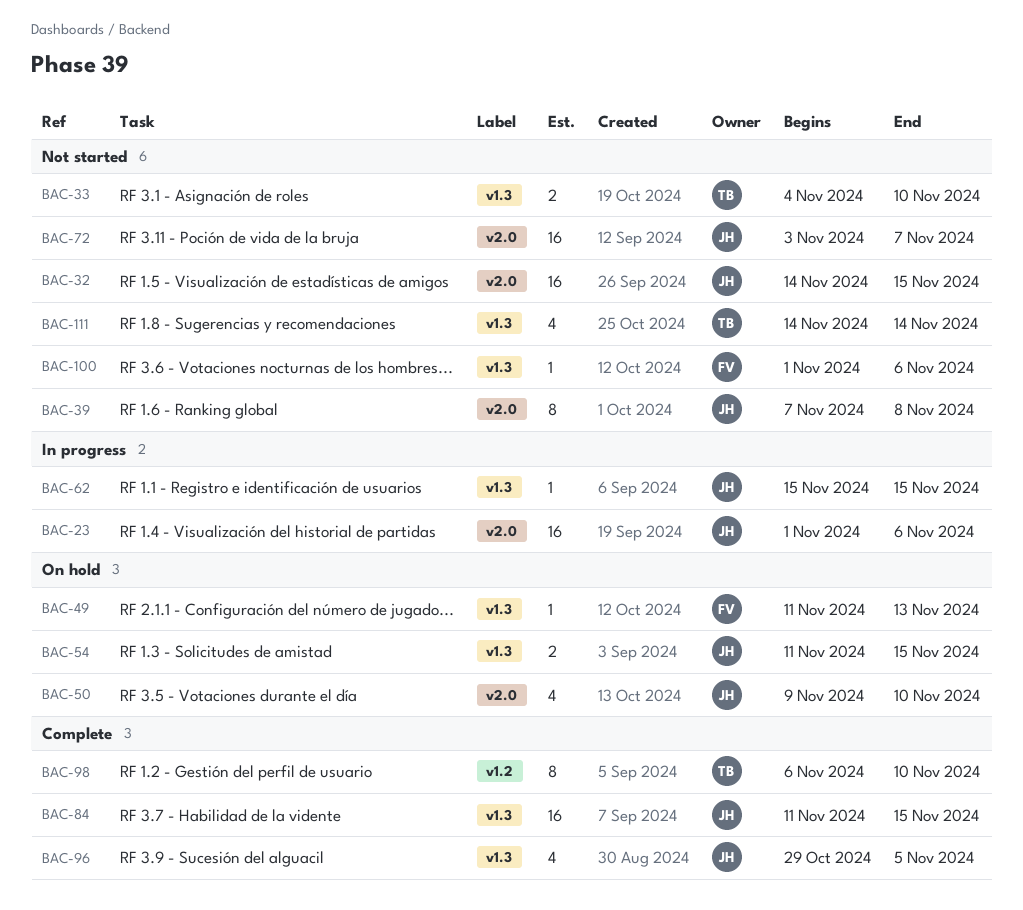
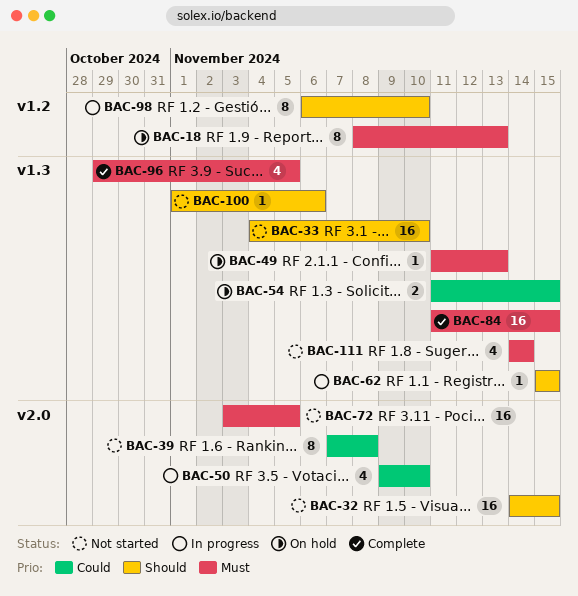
BAC-18: none -> present
BAC-23: present -> none
BAC-33, estimate: 2 -> 16
BAC-50, status: On hold -> In progress
BAC-72, due: Nov 7 -> Nov 5
BAC-98, status: Complete -> In progress

